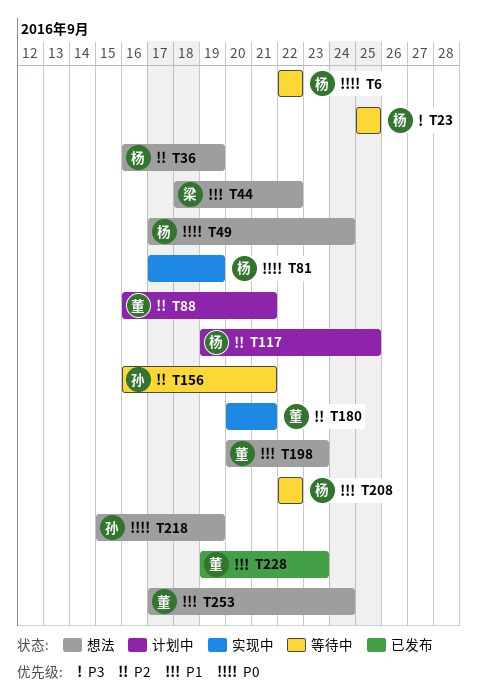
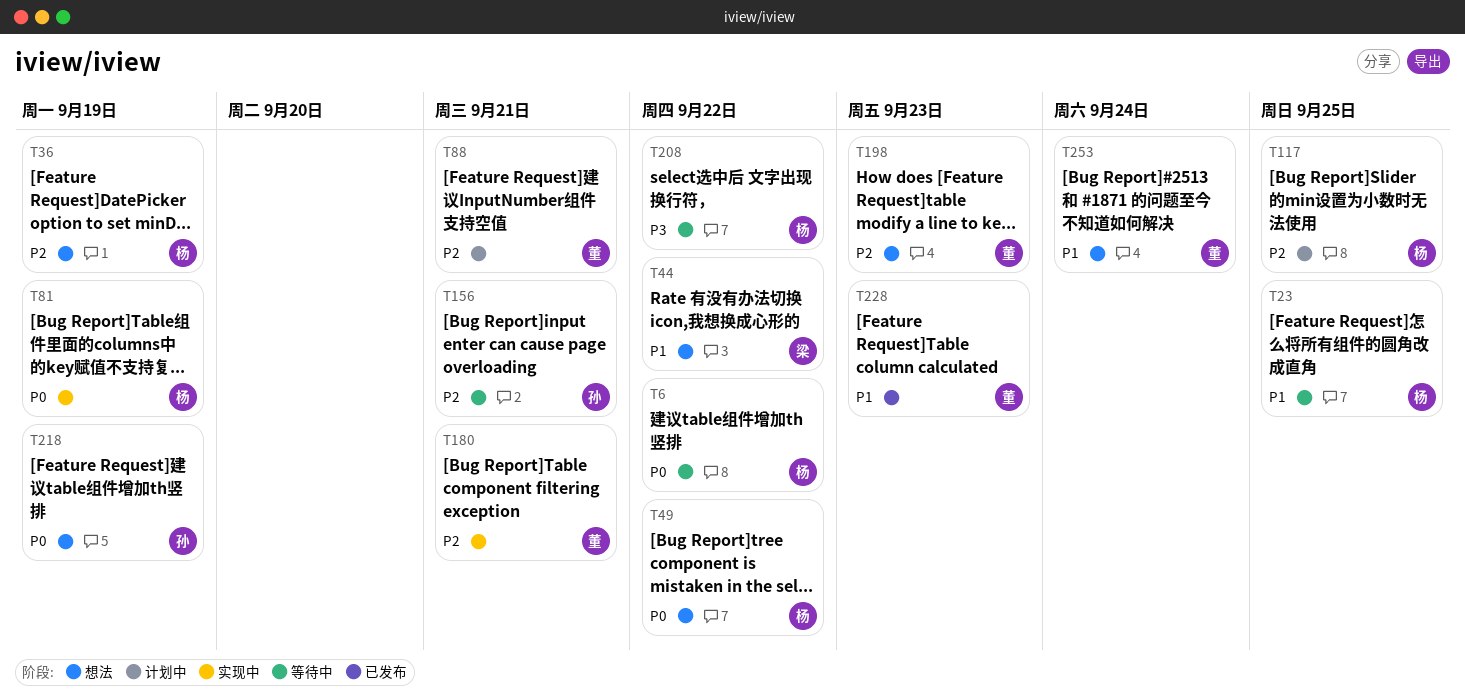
T23, priority: P3 -> P1
T49, due: Sep 24 -> Sep 22
T198, priority: P1 -> P2
T208, priority: P1 -> P3

